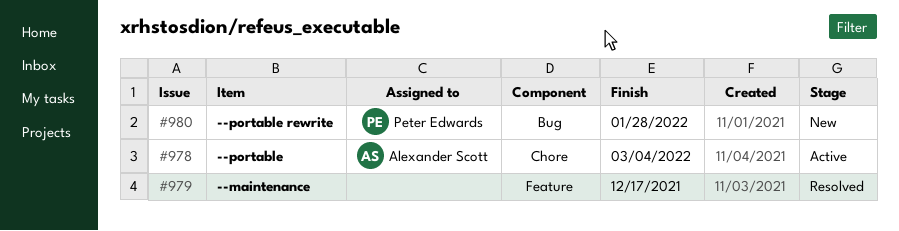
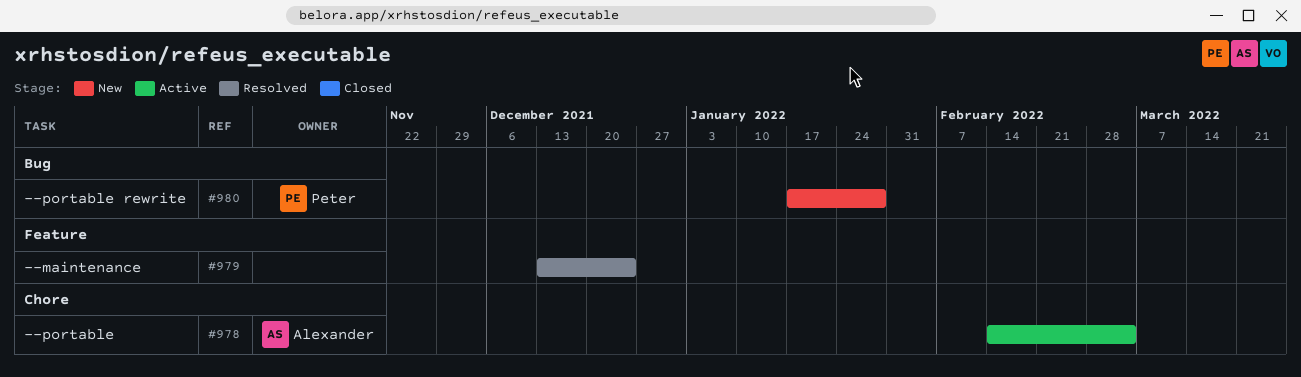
#979, due: Dec 17 -> Dec 24

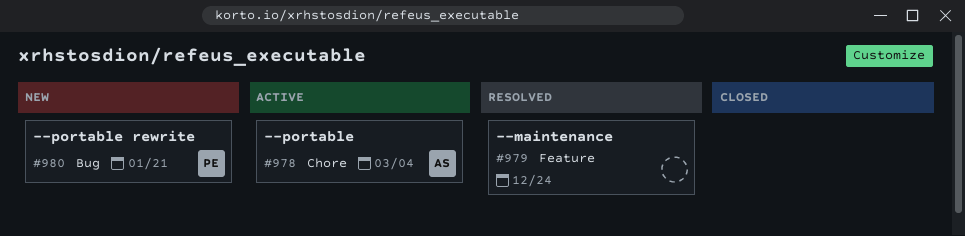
#980, due: Jan 28 -> Jan 21

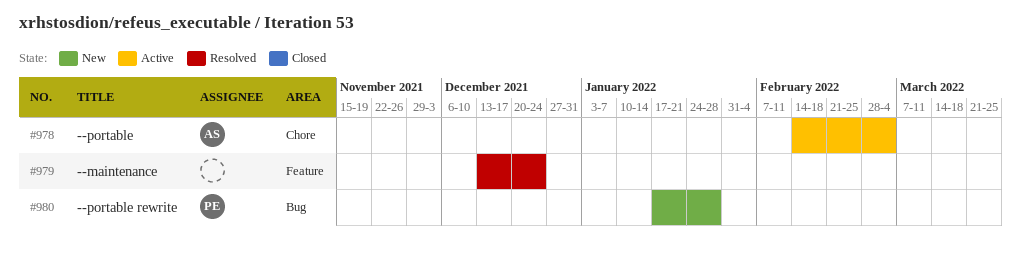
#980, due: Jan 21 -> Jan 28

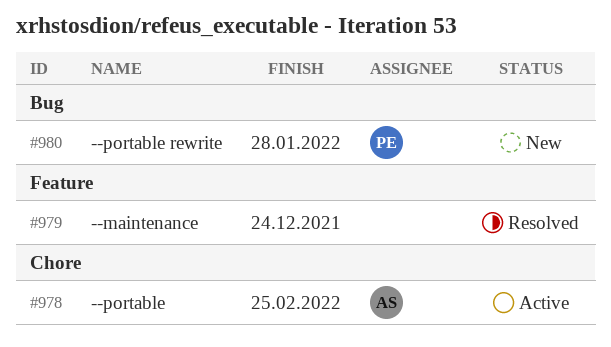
#978, due: Mar 4 -> Feb 25

